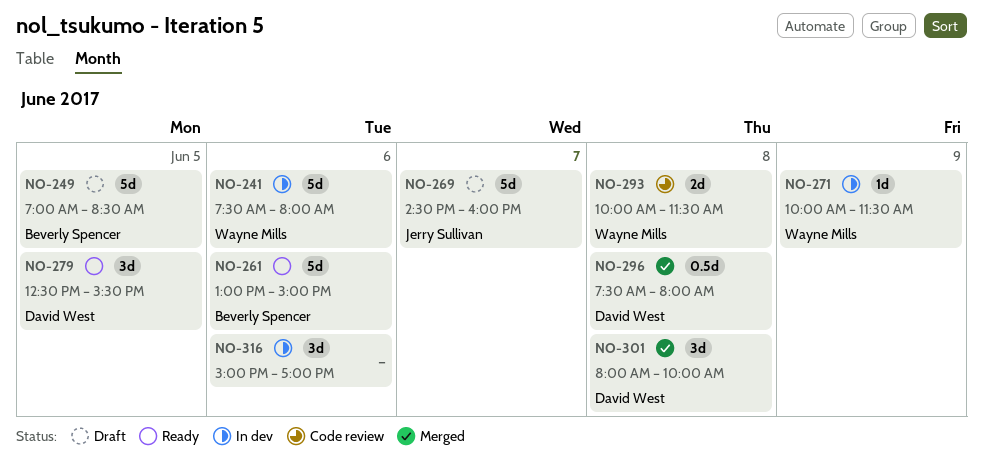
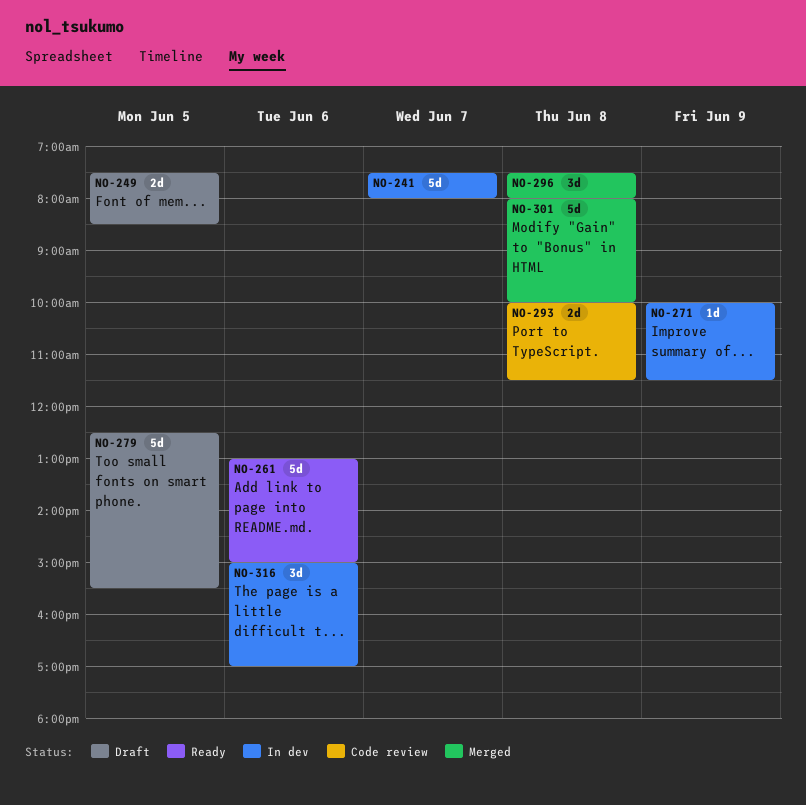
NO-241, day: Jun 6 -> Jun 7
NO-249, estimate: 5d -> 2d
NO-249, begins: 07:00 -> 07:30
NO-269: present -> none
NO-279, status: Ready -> Draft
NO-279, estimate: 3d -> 5d
NO-296, estimate: 0.5d -> 3d
NO-301, estimate: 3d -> 5d

